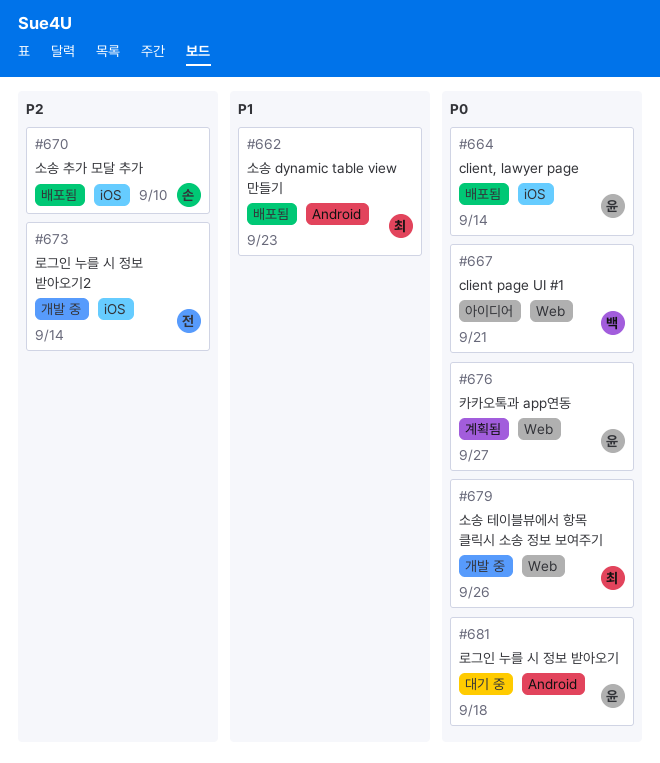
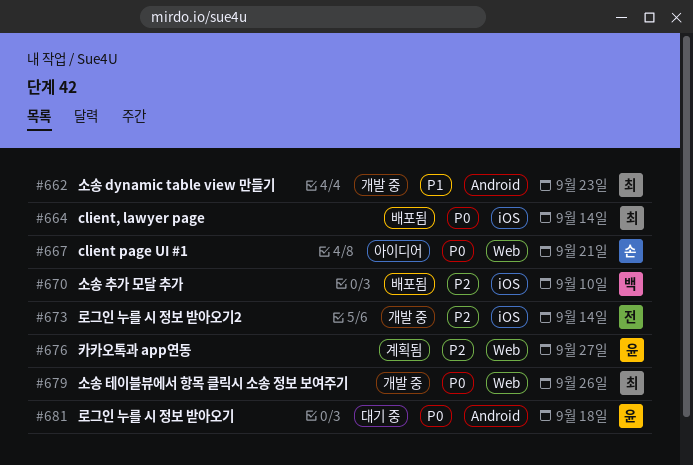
#662, status: 배포됨 -> 개발 중
#664, owner: 윤 -> 최
#667, owner: 백 -> 손
#670, owner: 손 -> 백
#676, priority: P0 -> P2

